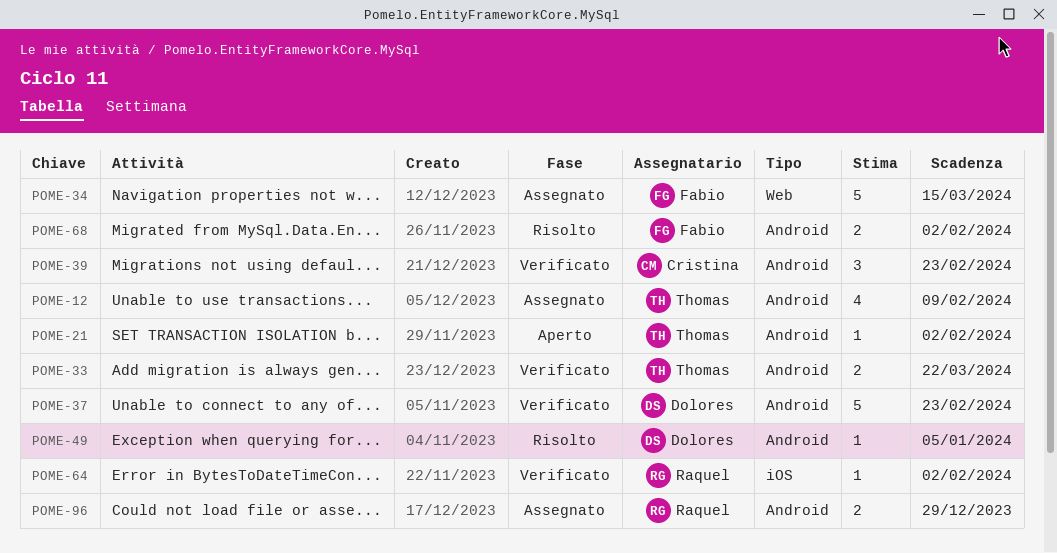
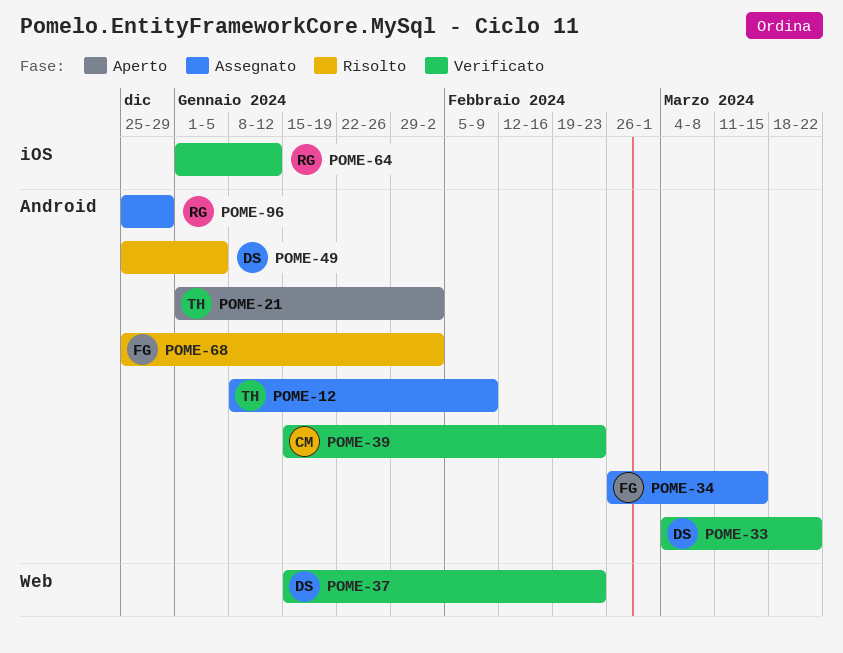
POME-33, owner: Thomas -> Dolores
POME-34, label: Web -> Android
POME-37, label: Android -> Web
POME-64, due: Feb 2 -> Jan 12

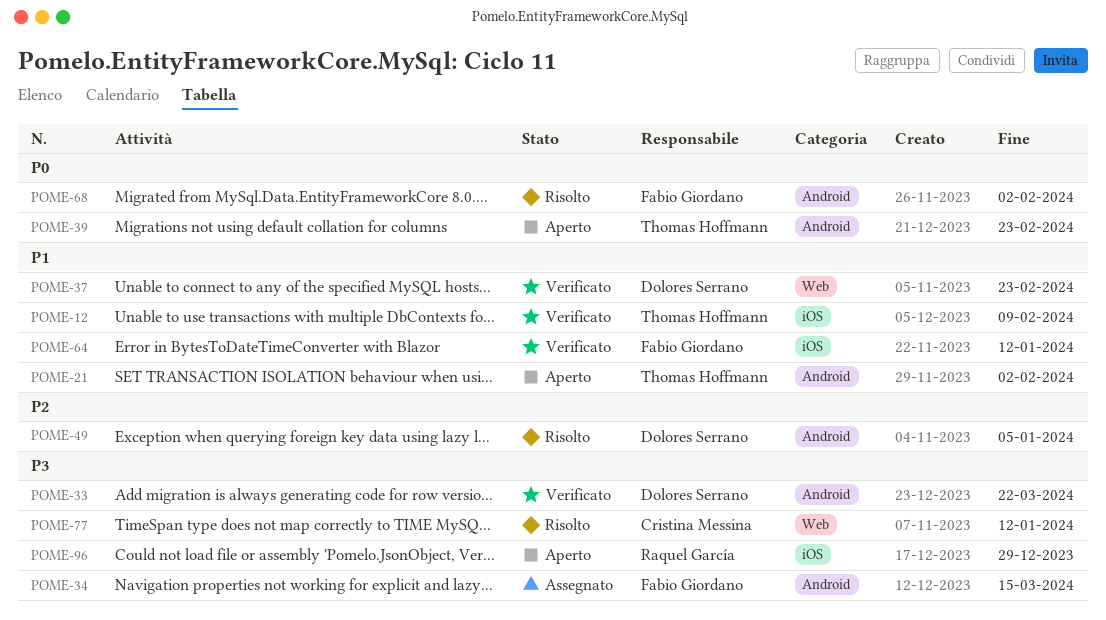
POME-12, status: Assegnato -> Verificato
POME-12, label: Android -> iOS
POME-39, status: Verificato -> Aperto
POME-39, owner: Cristina Messina -> Thomas Hoffmann
POME-64, owner: Raquel García -> Fabio Giordano
POME-77: none -> present
POME-96, status: Assegnato -> Aperto
POME-96, label: Android -> iOS

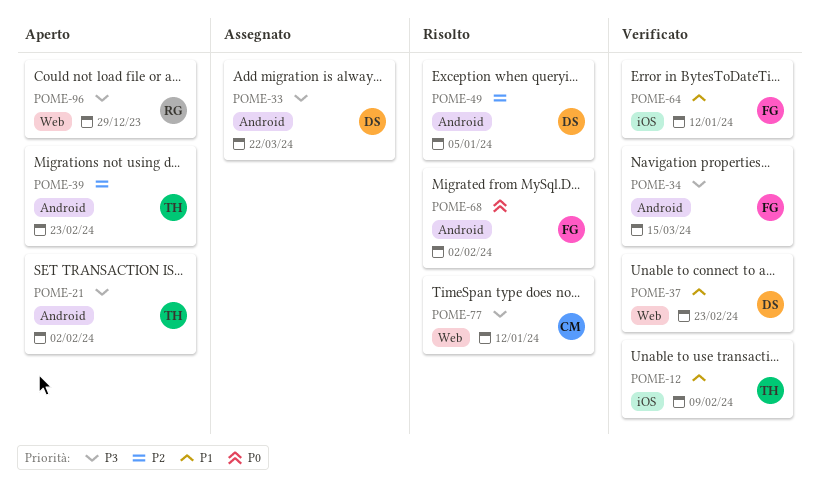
POME-21, priority: P1 -> P3
POME-33, status: Verificato -> Assegnato
POME-34, status: Assegnato -> Verificato
POME-39, priority: P0 -> P2
POME-96, label: iOS -> Web

